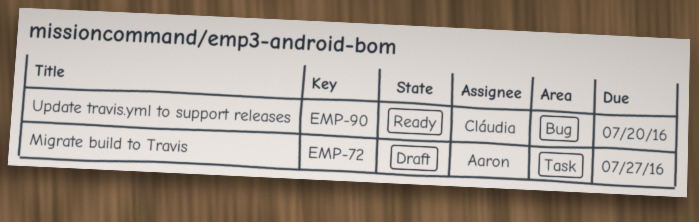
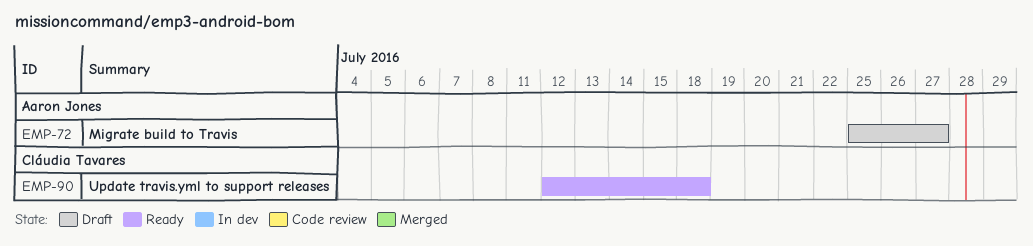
EMP-90, due: Jul 20 -> Jul 18

